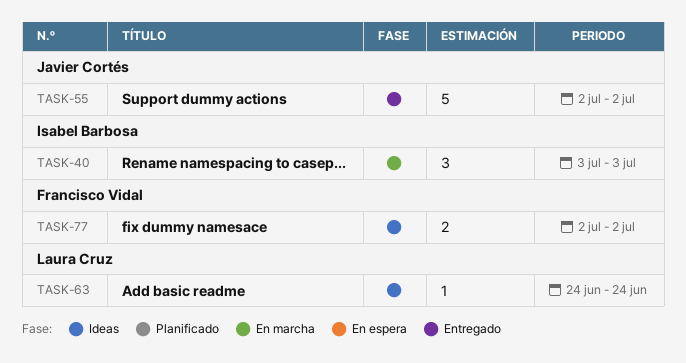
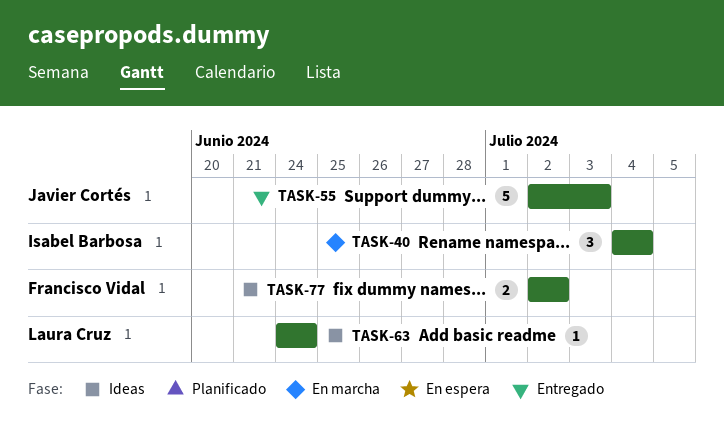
TASK-40, start: Jul 3 -> Jul 4
TASK-40, due: Jul 3 -> Jul 4
TASK-55, due: Jul 2 -> Jul 3

